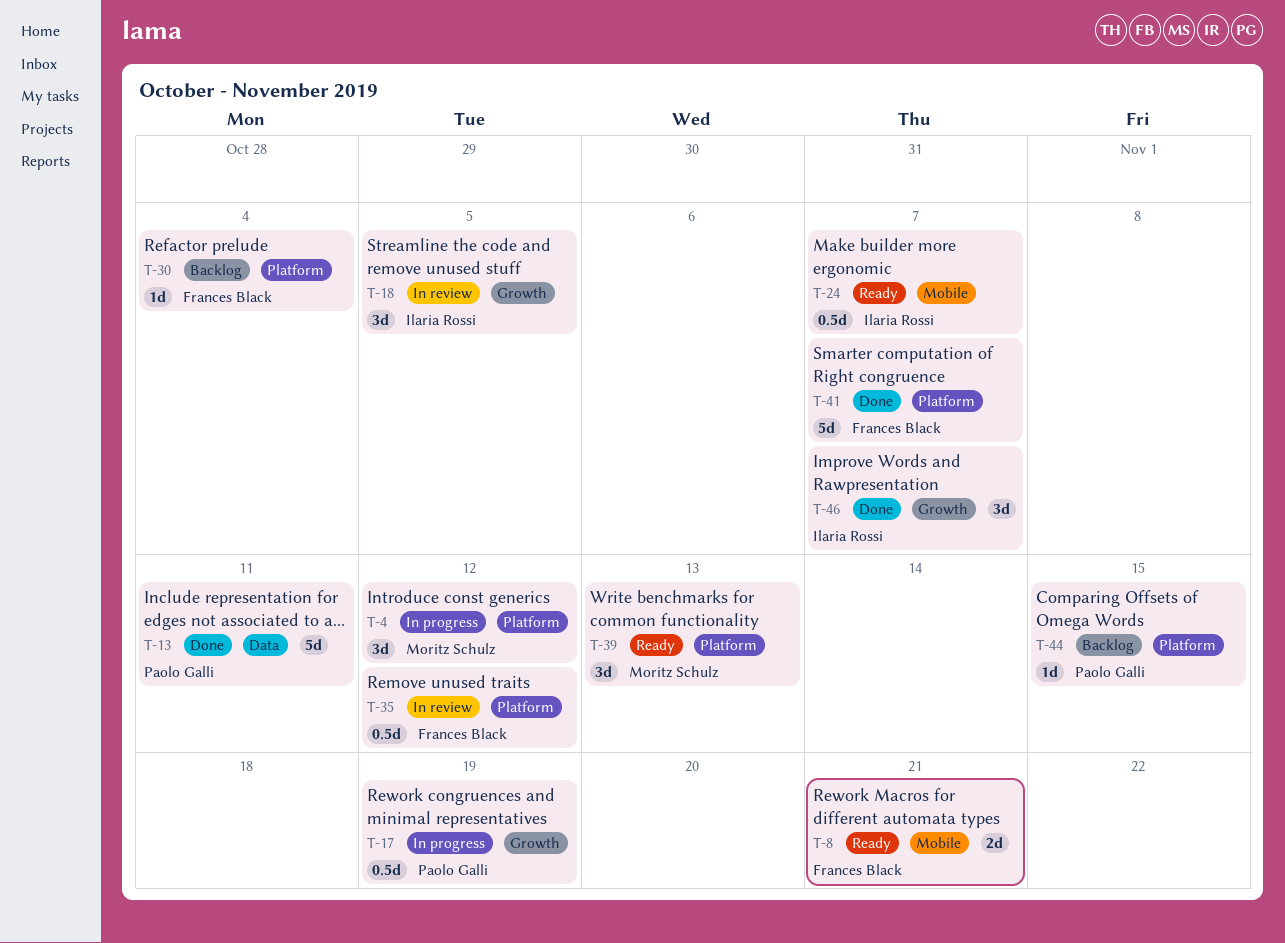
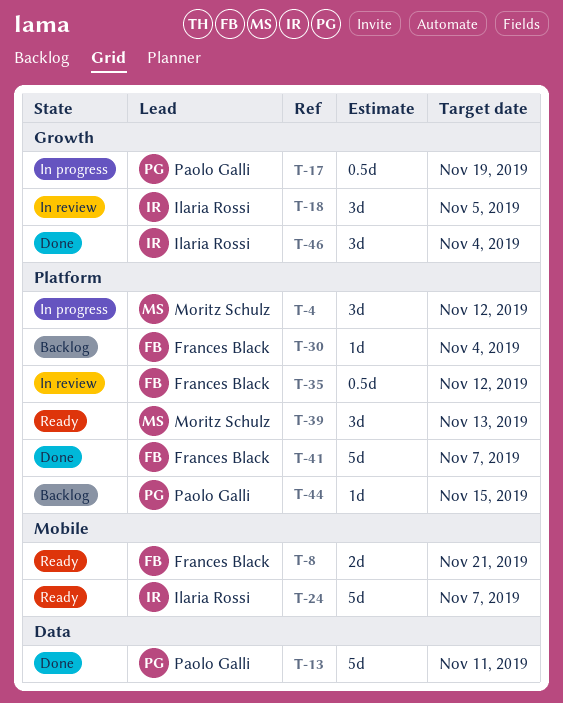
T-24, estimate: 0.5d -> 5d
T-46, due: Nov 7 -> Nov 4

